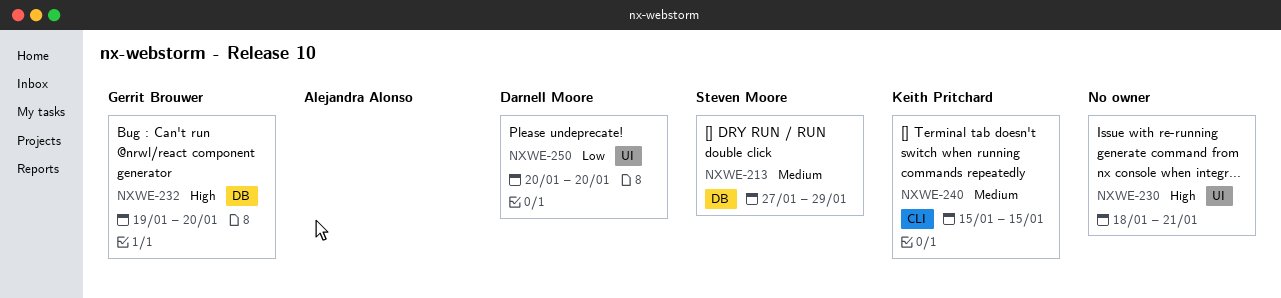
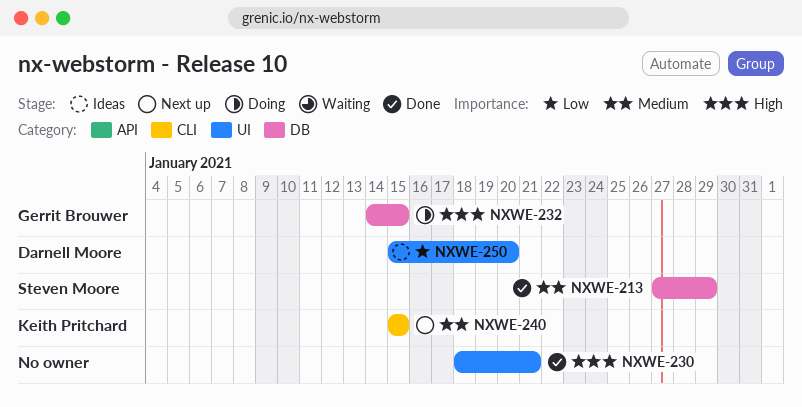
NXWE-232, start: Jan 19 -> Jan 14
NXWE-232, due: Jan 20 -> Jan 15
NXWE-250, start: Jan 20 -> Jan 15

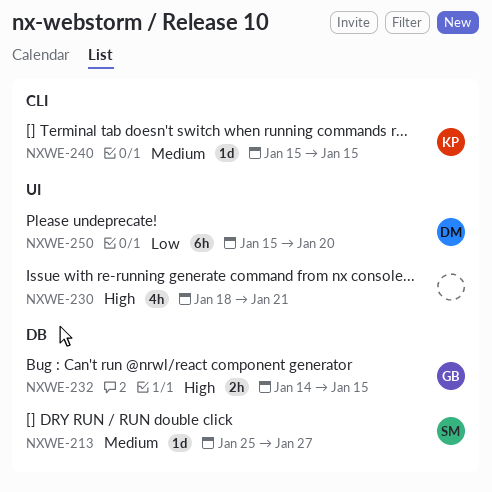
NXWE-213, start: Jan 27 -> Jan 25
NXWE-213, due: Jan 29 -> Jan 27

